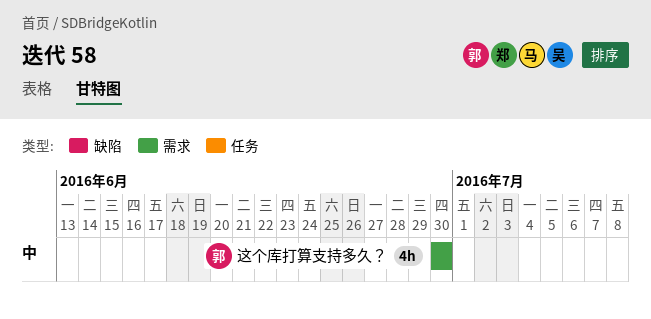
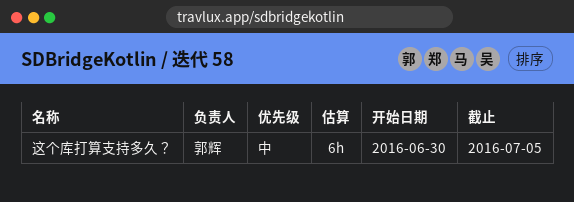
这个库打算支持多久？, estimate: 4h -> 6h
这个库打算支持多久？, due: Jun 30 -> Jul 5

